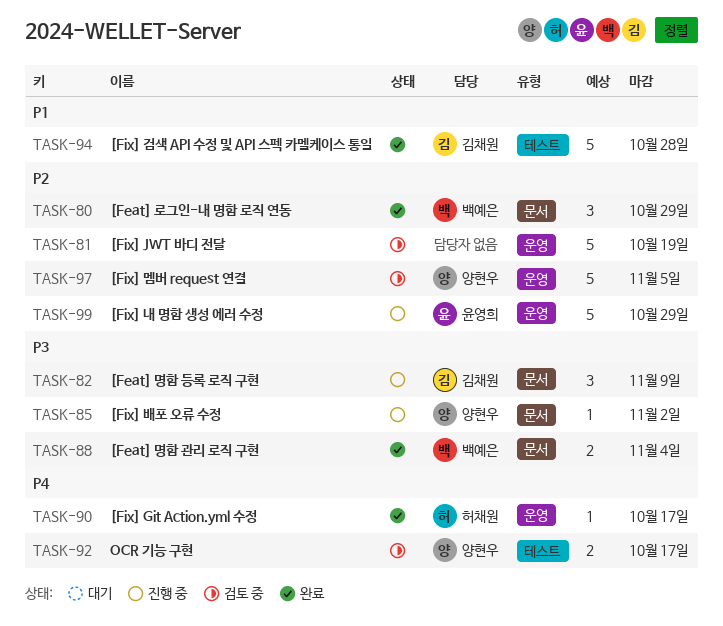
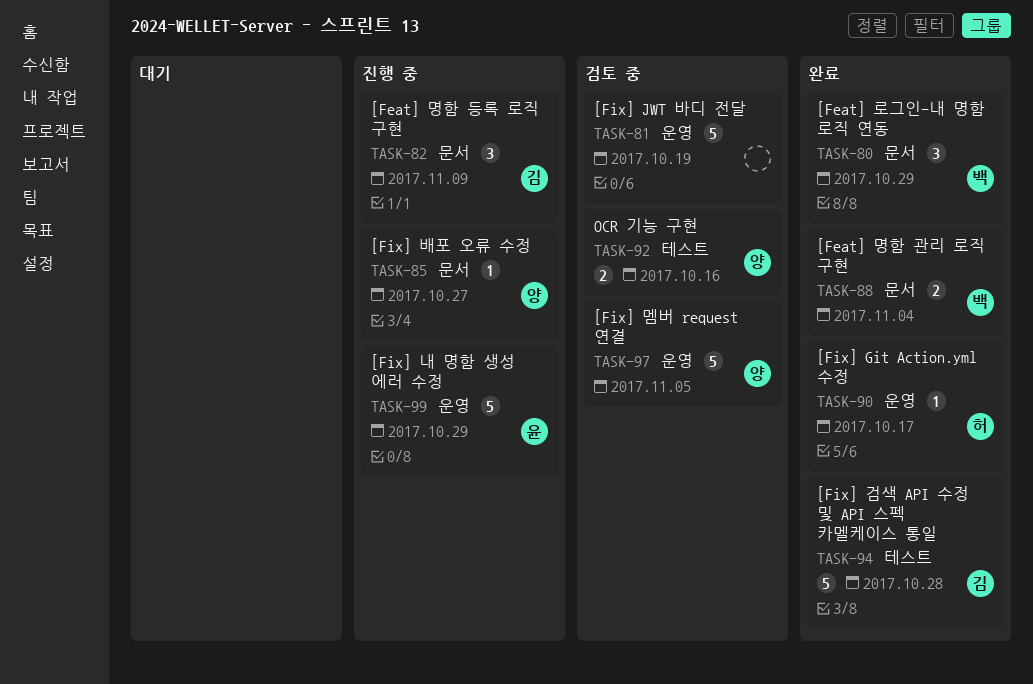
TASK-85, due: Nov 2 -> Oct 27
TASK-92, due: Oct 17 -> Oct 16

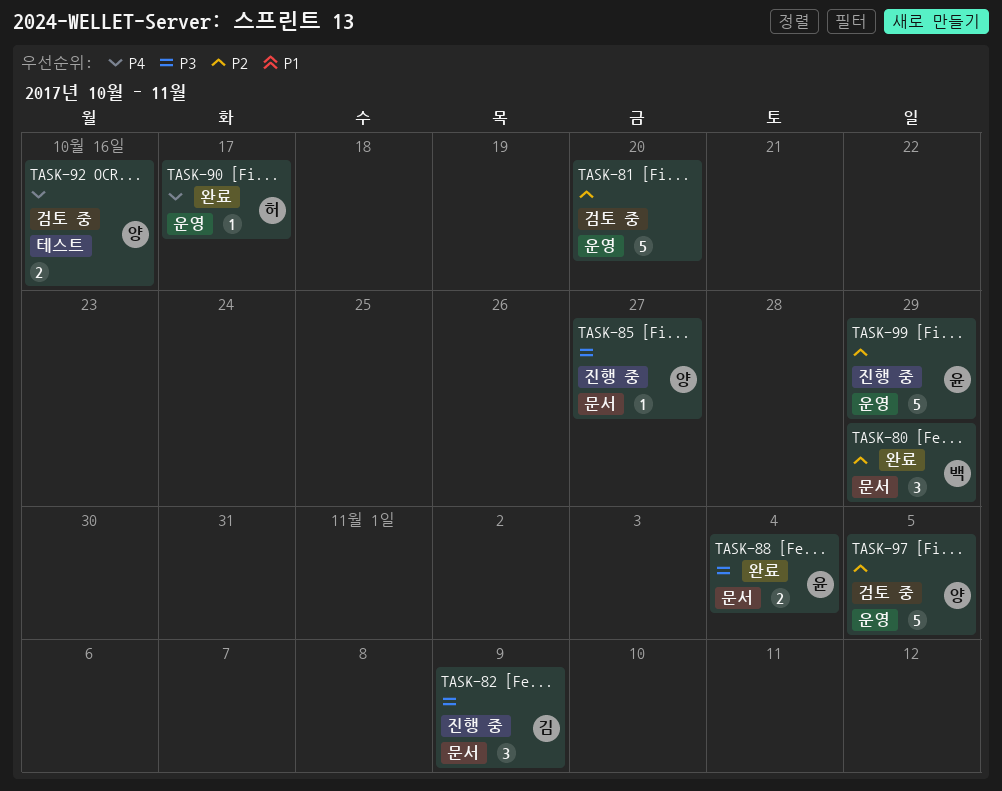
TASK-81, due: Oct 19 -> Oct 20
TASK-88, owner: 백 -> 윤
TASK-94: present -> none

